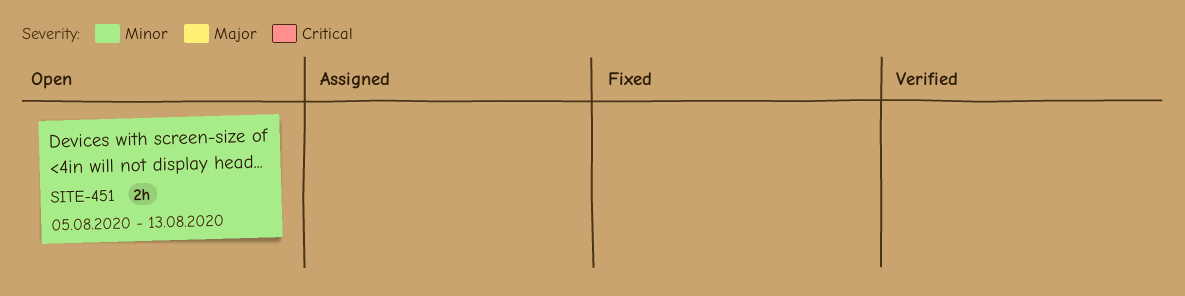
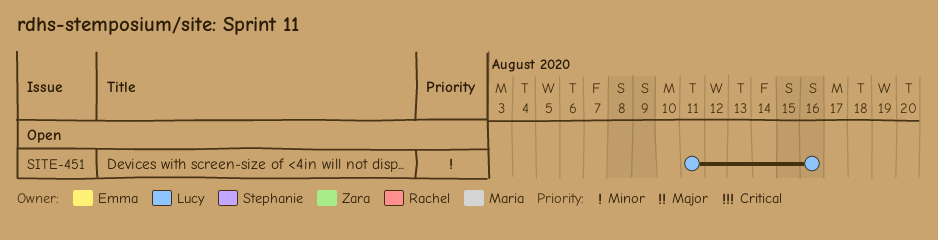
SITE-451, start: Aug 5 -> Aug 11
SITE-451, due: Aug 13 -> Aug 16

